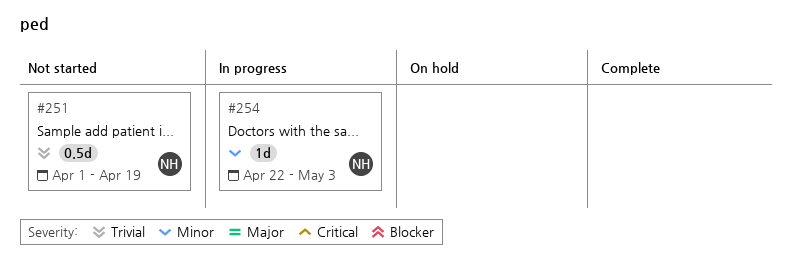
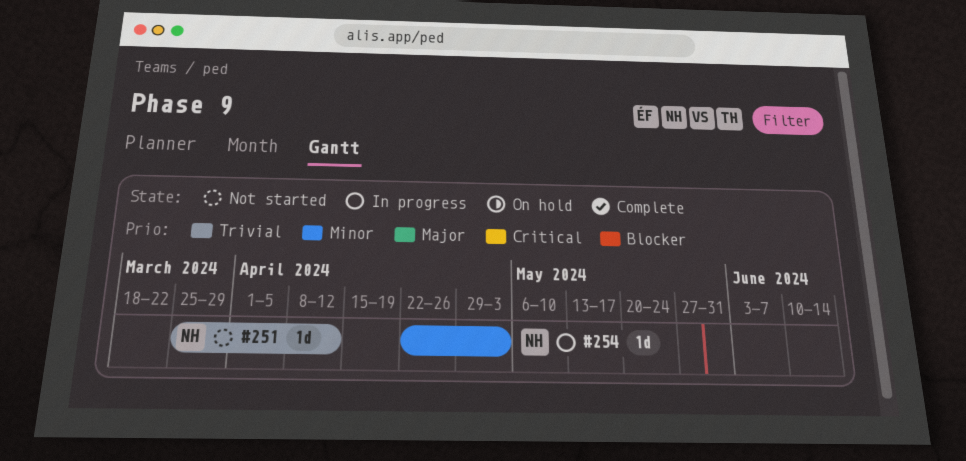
#251, estimate: 0.5d -> 1d
#251, start: Apr 1 -> Mar 25
#251, due: Apr 19 -> Apr 12

